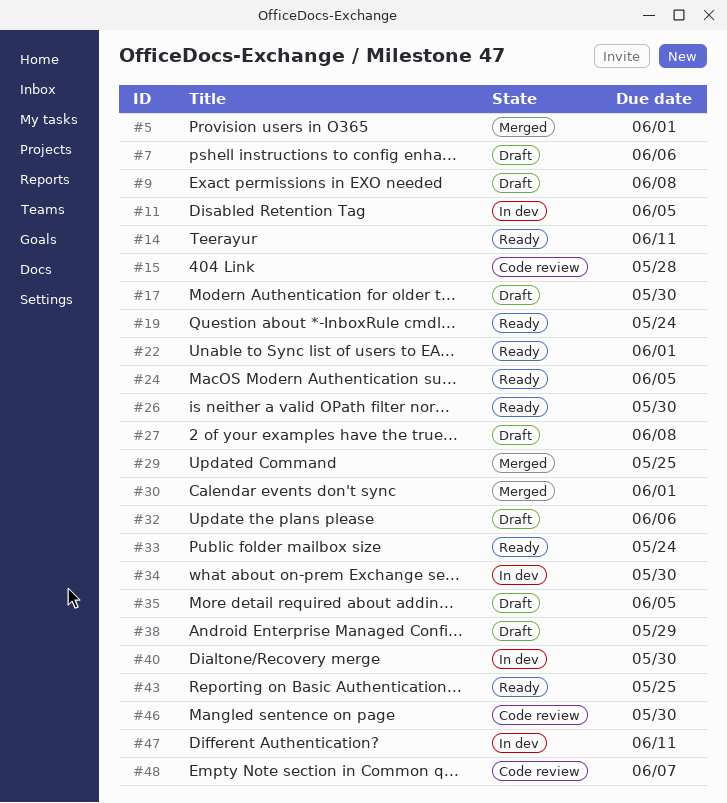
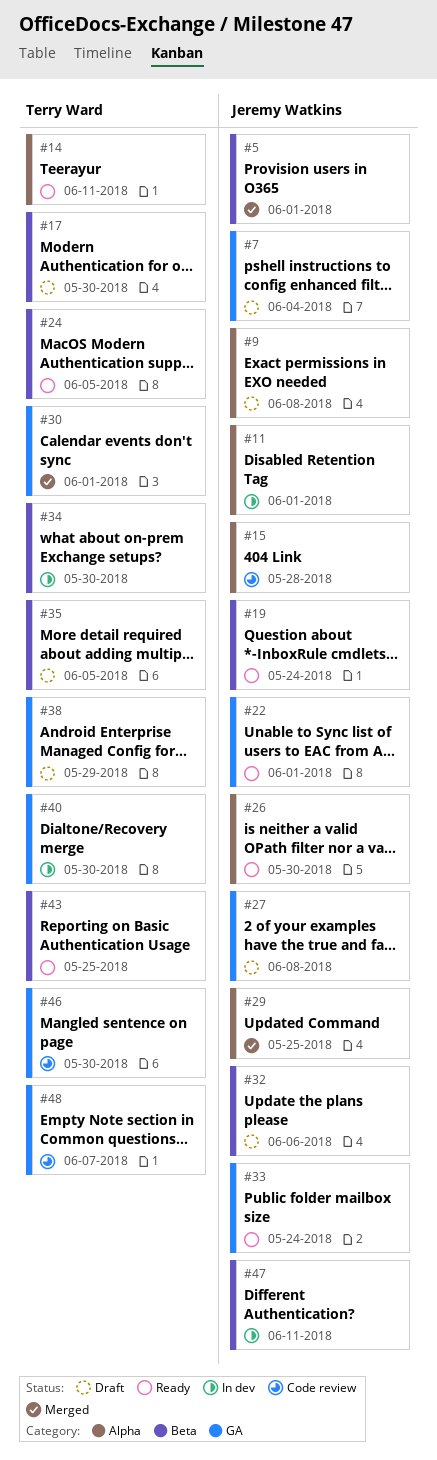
#7, due: Jun 6 -> Jun 4
#11, due: Jun 5 -> Jun 1

